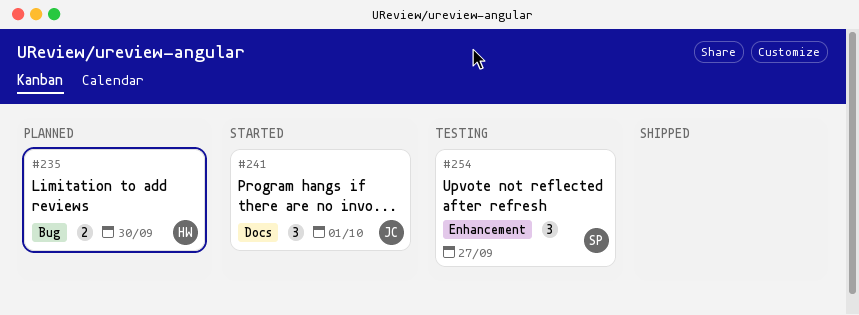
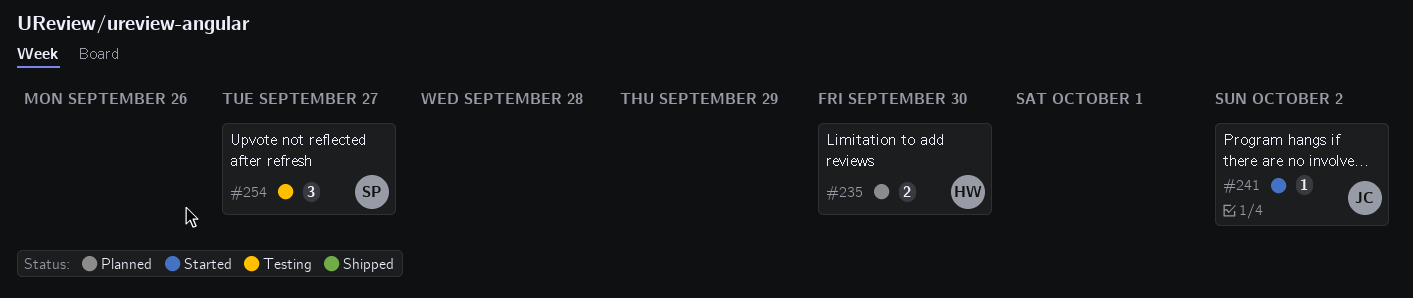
#241, estimate: 3 -> 1
#241, due: Oct 1 -> Oct 2

